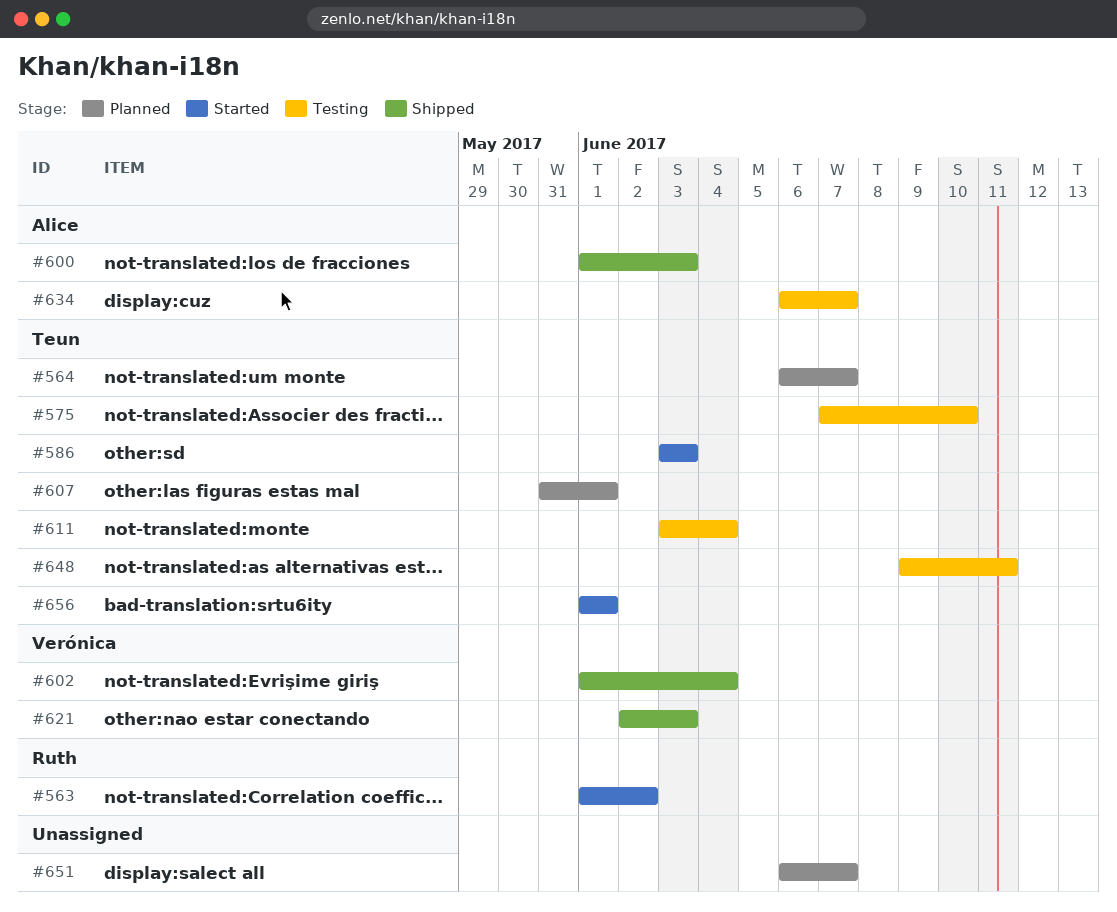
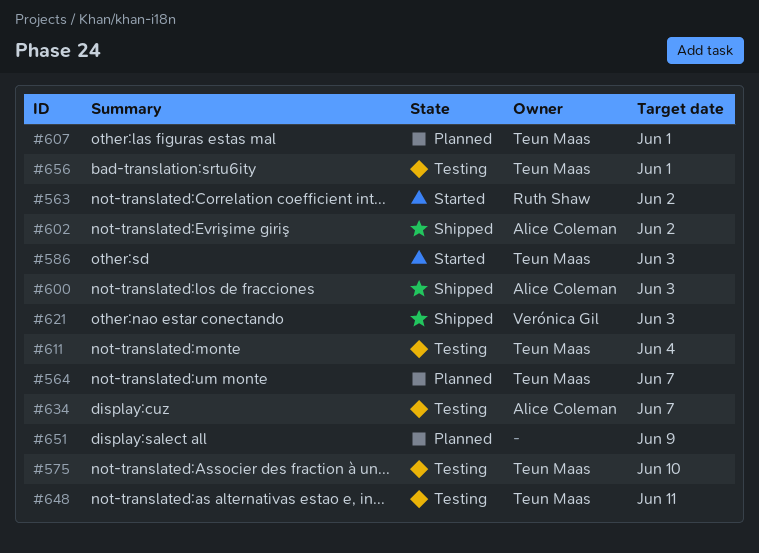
#602, owner: Verónica Gil -> Alice Coleman
#602, due: Jun 4 -> Jun 2
#651, due: Jun 7 -> Jun 9
#656, status: Started -> Testing

